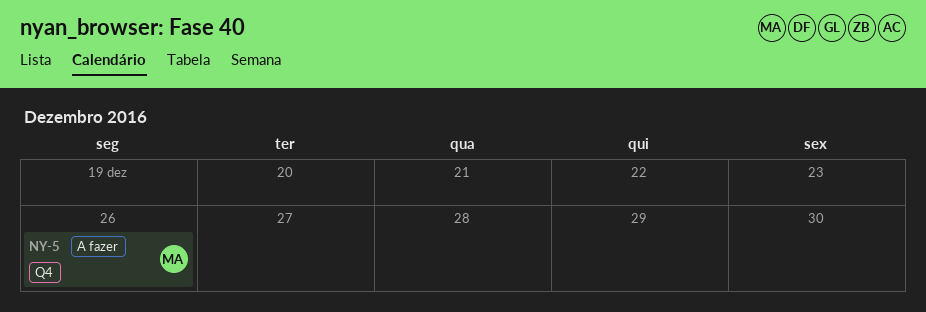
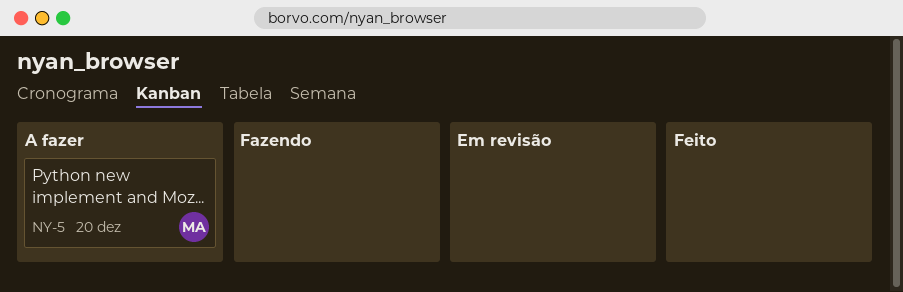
NY-5, due: Dec 26 -> Dec 20

